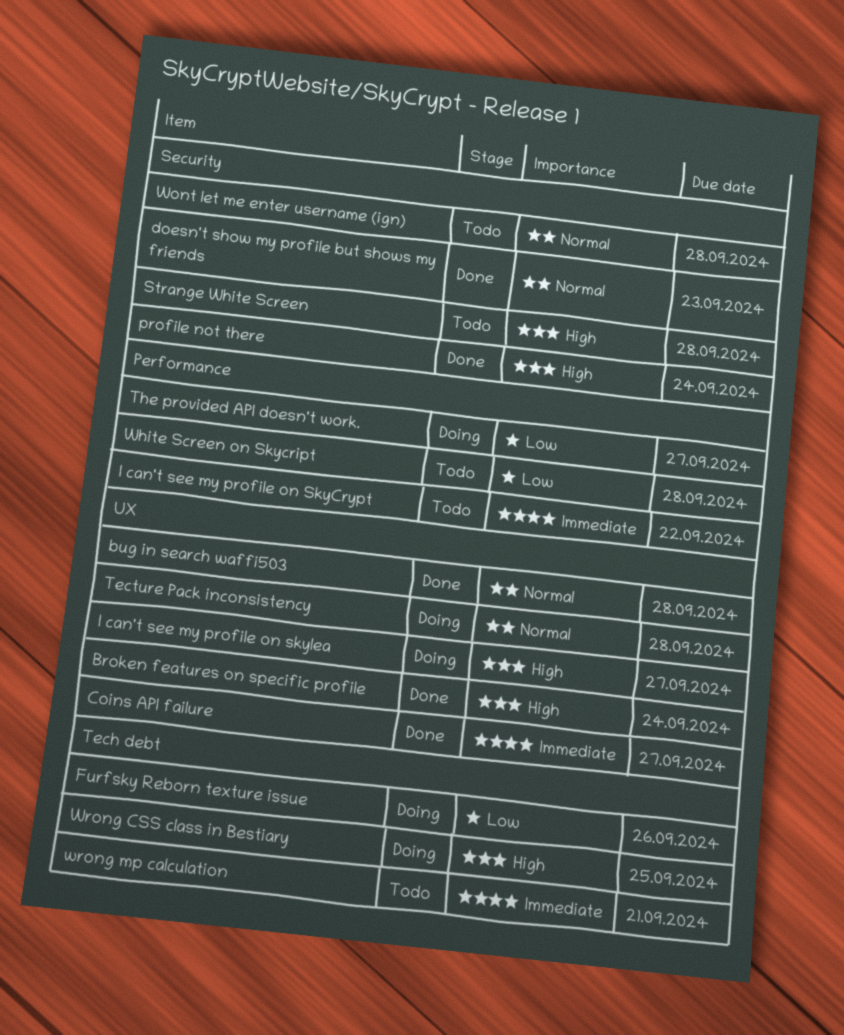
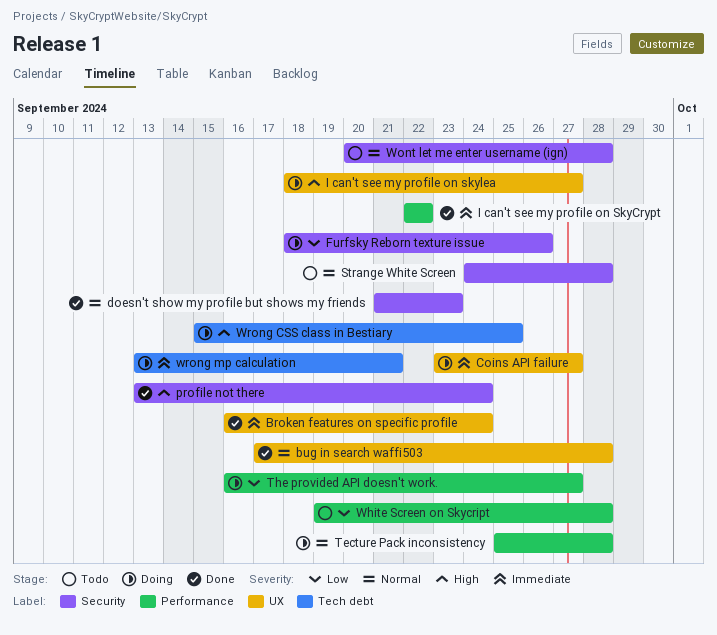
Broken features on specific profile, priority: High -> Immediate
Coins API failure, status: Done -> Doing
Furfsky Reborn texture issue, label: Tech debt -> Security
I can't see my profile on SkyCrypt, status: Todo -> Done
Strange White Screen, priority: High -> Normal
Tecture Pack inconsistency, label: UX -> Performance
wrong mp calculation, status: Todo -> Doing

